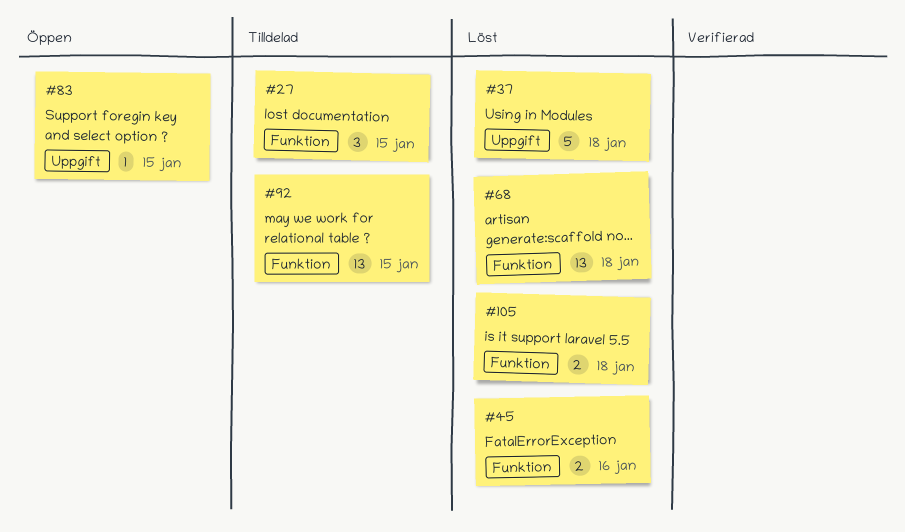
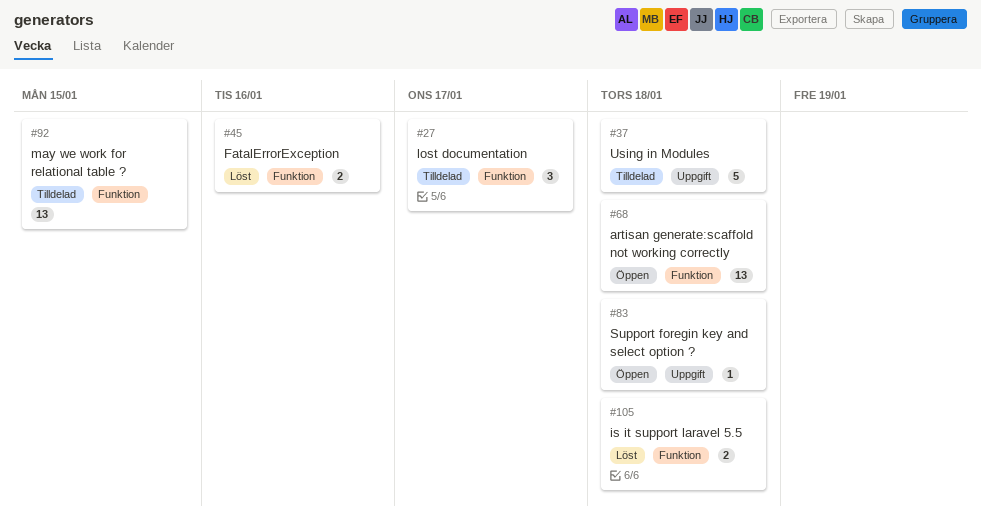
#27, due: Jan 15 -> Jan 17
#37, status: Löst -> Tilldelad
#68, status: Löst -> Öppen
#83, due: Jan 15 -> Jan 18

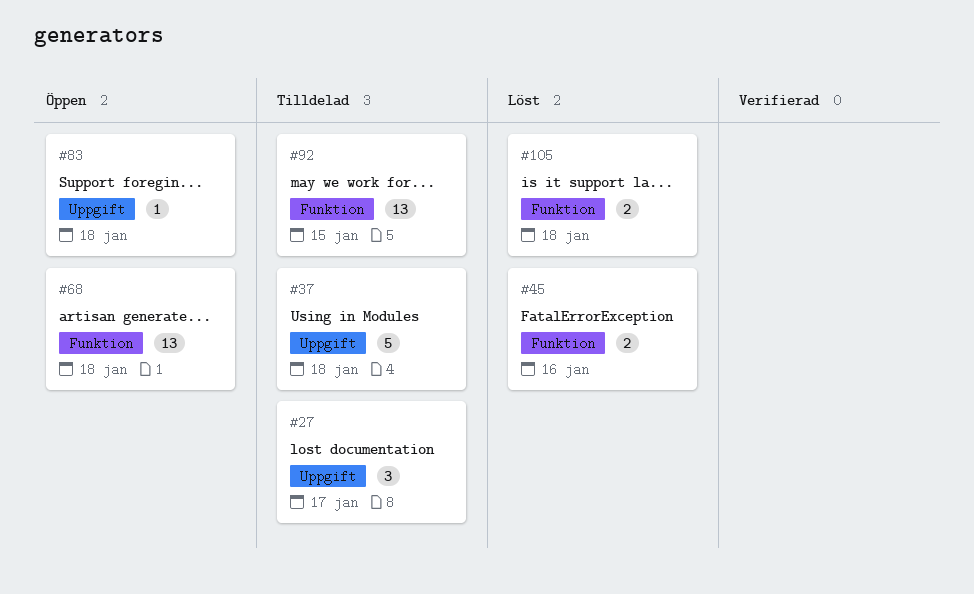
#27, label: Funktion -> Uppgift

